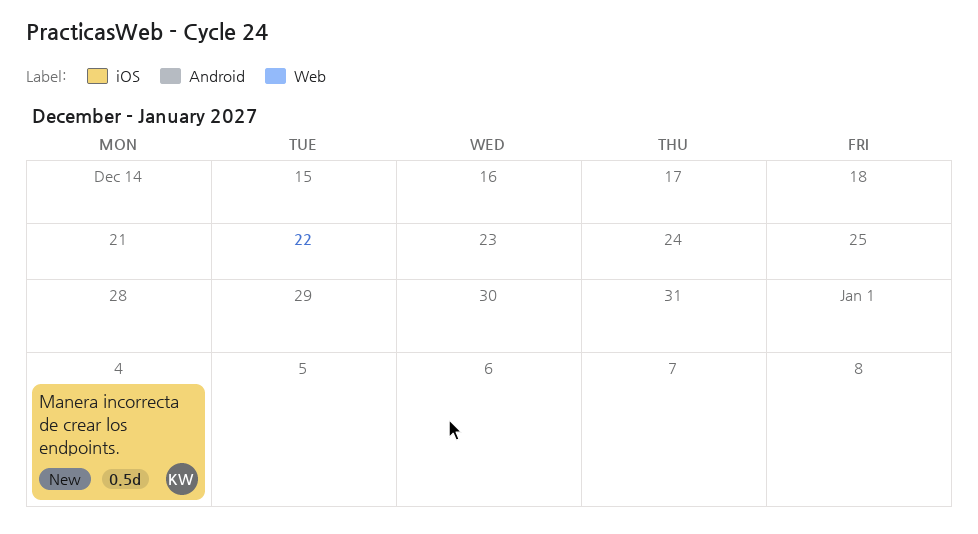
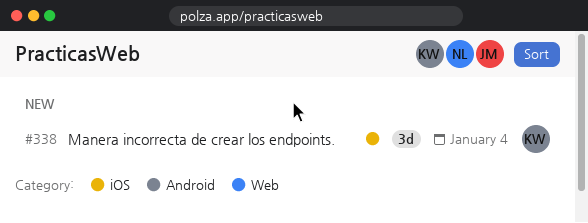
Manera incorrecta de crear los endpoints., estimate: 0.5d -> 3d

